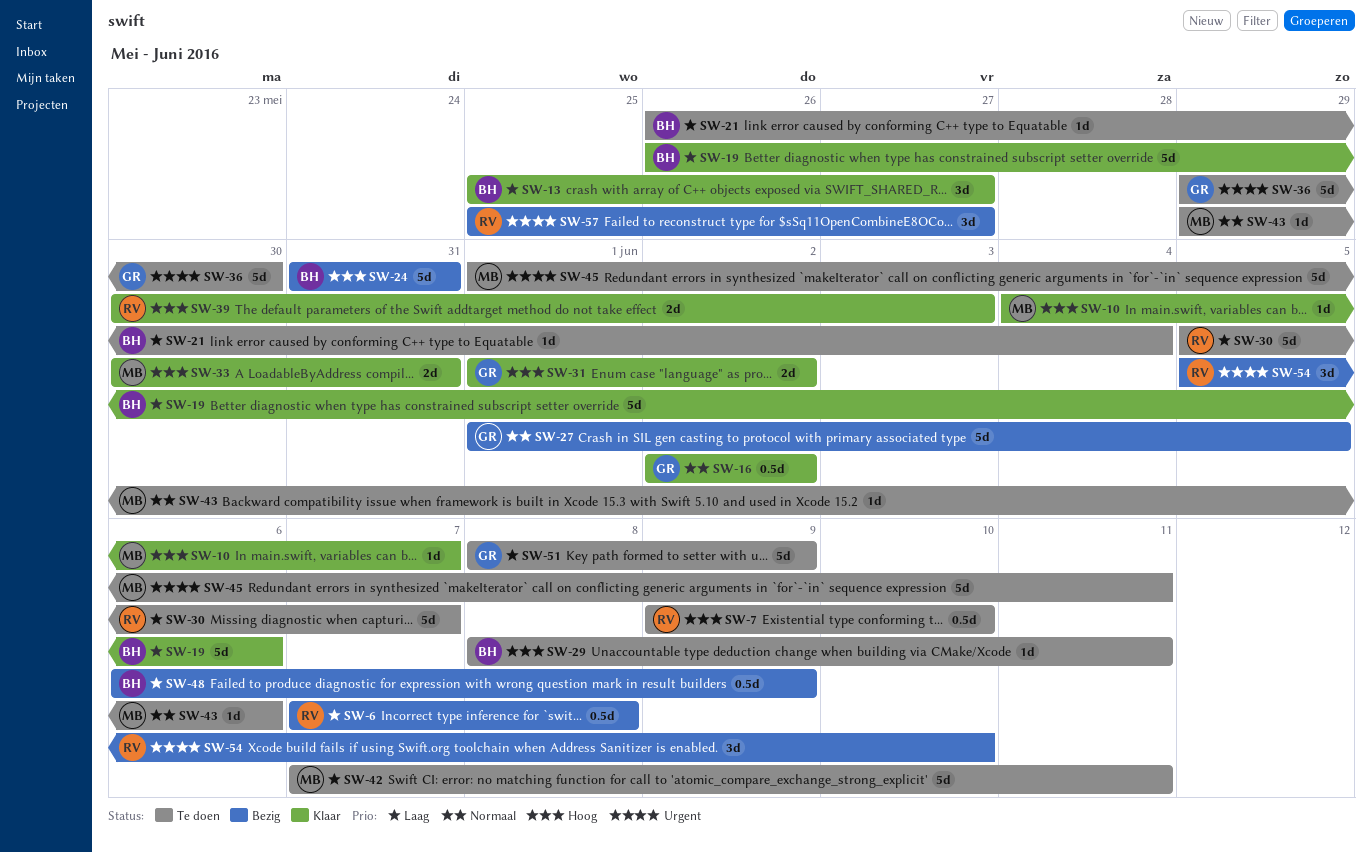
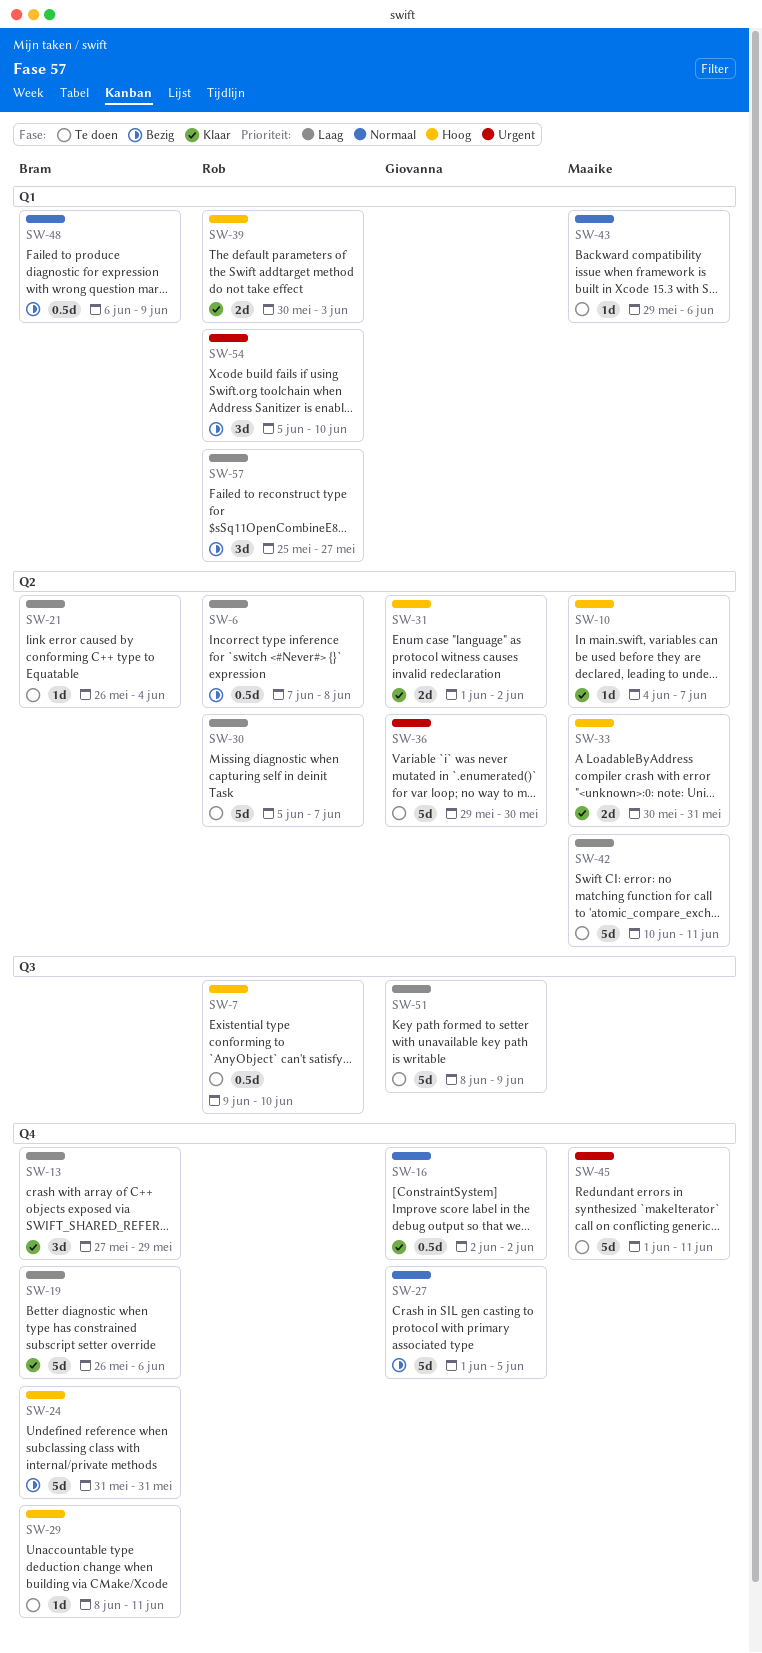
SW-13, start: May 25 -> May 27
SW-13, due: May 27 -> May 29
SW-42, start: Jun 7 -> Jun 10
SW-48, priority: Laag -> Normaal
SW-57, priority: Urgent -> Laag

